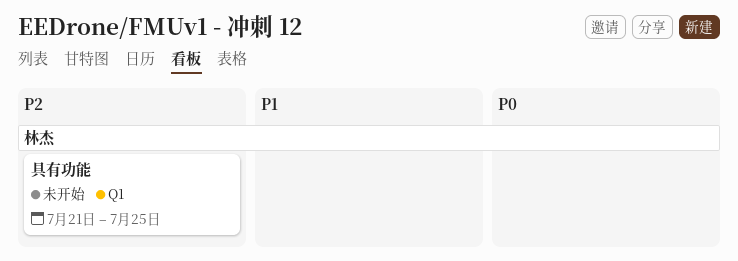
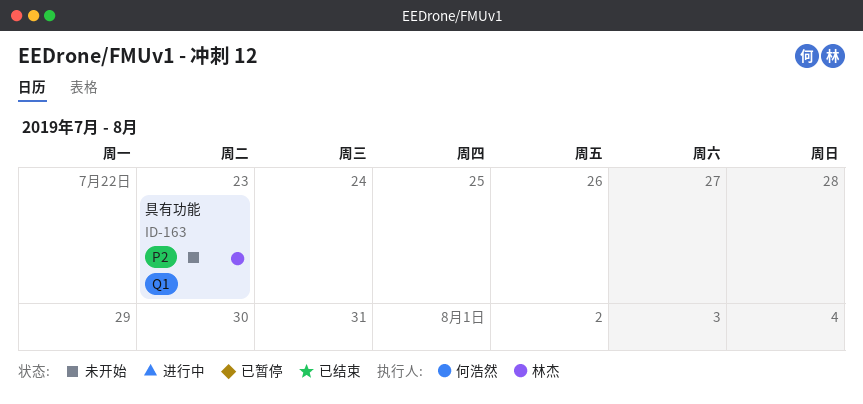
具有功能, due: Jul 25 -> Jul 23

